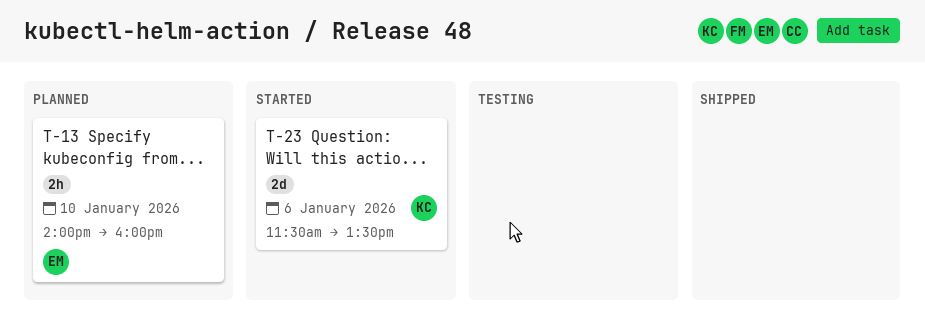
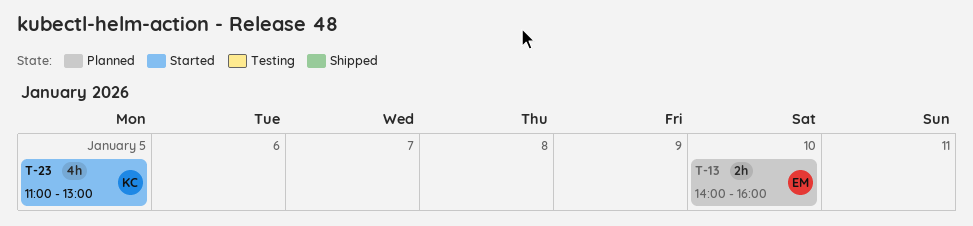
T-23, estimate: 2d -> 4h
T-23, day: Jan 6 -> Jan 5
T-23, begins: 11:30 -> 11:00
T-23, ends: 13:30 -> 13:00

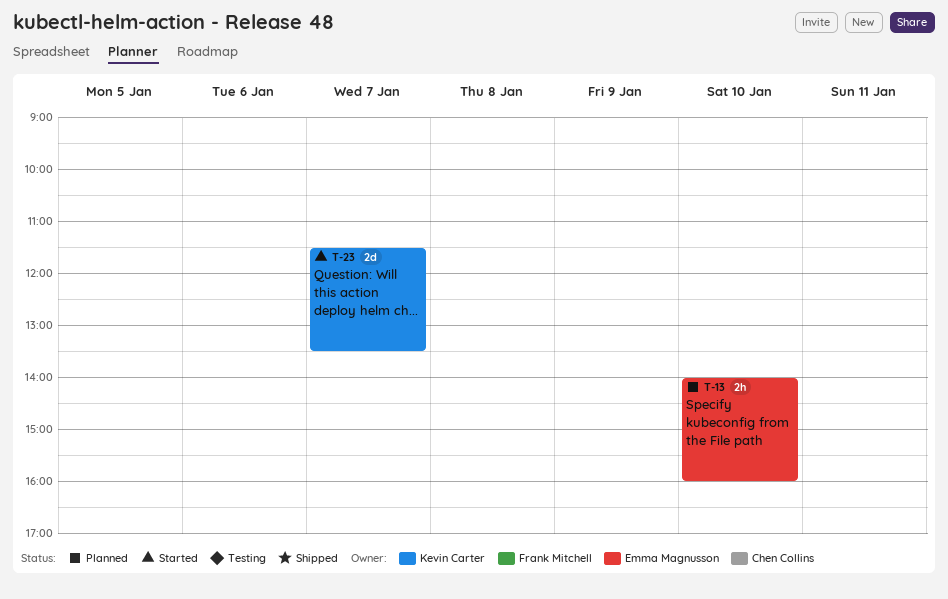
T-23, estimate: 4h -> 2d
T-23, day: Jan 5 -> Jan 7
T-23, begins: 11:00 -> 11:30
T-23, ends: 13:00 -> 13:30

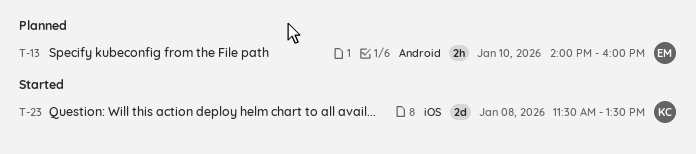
T-23, day: Jan 7 -> Jan 8

